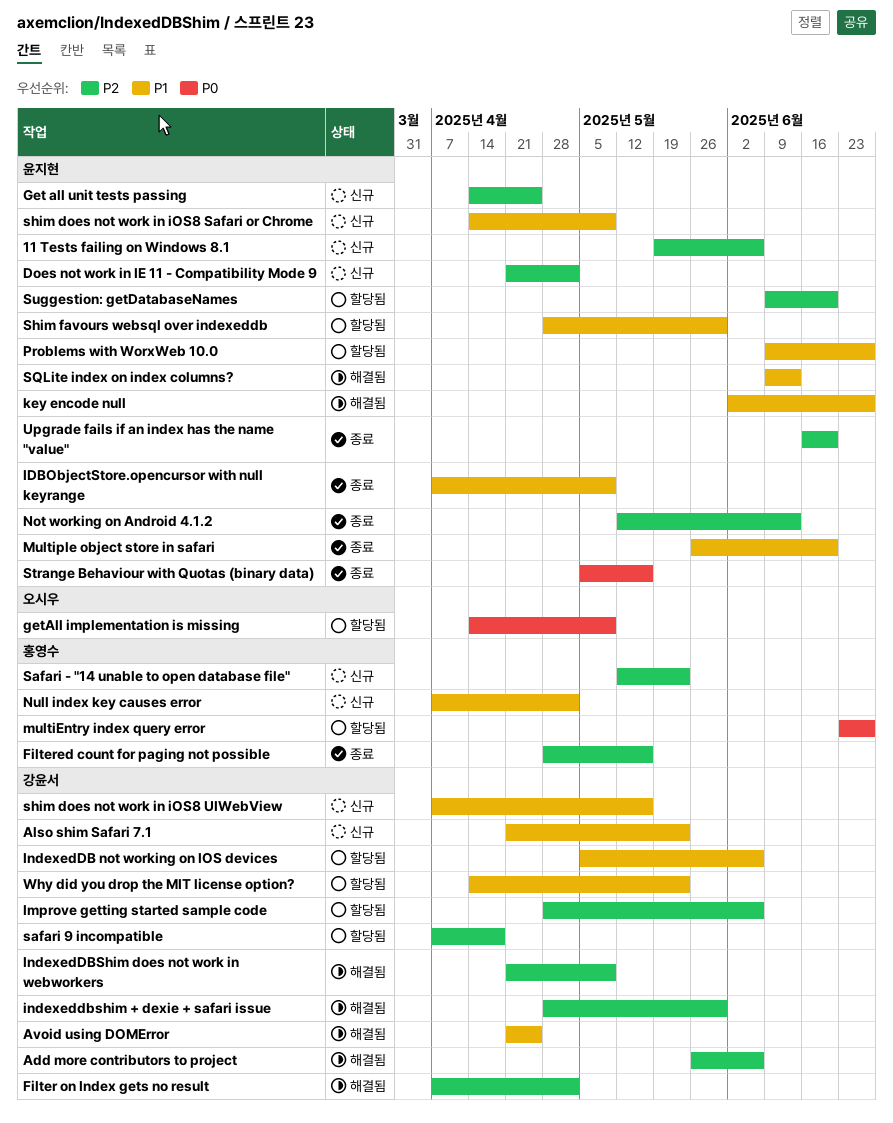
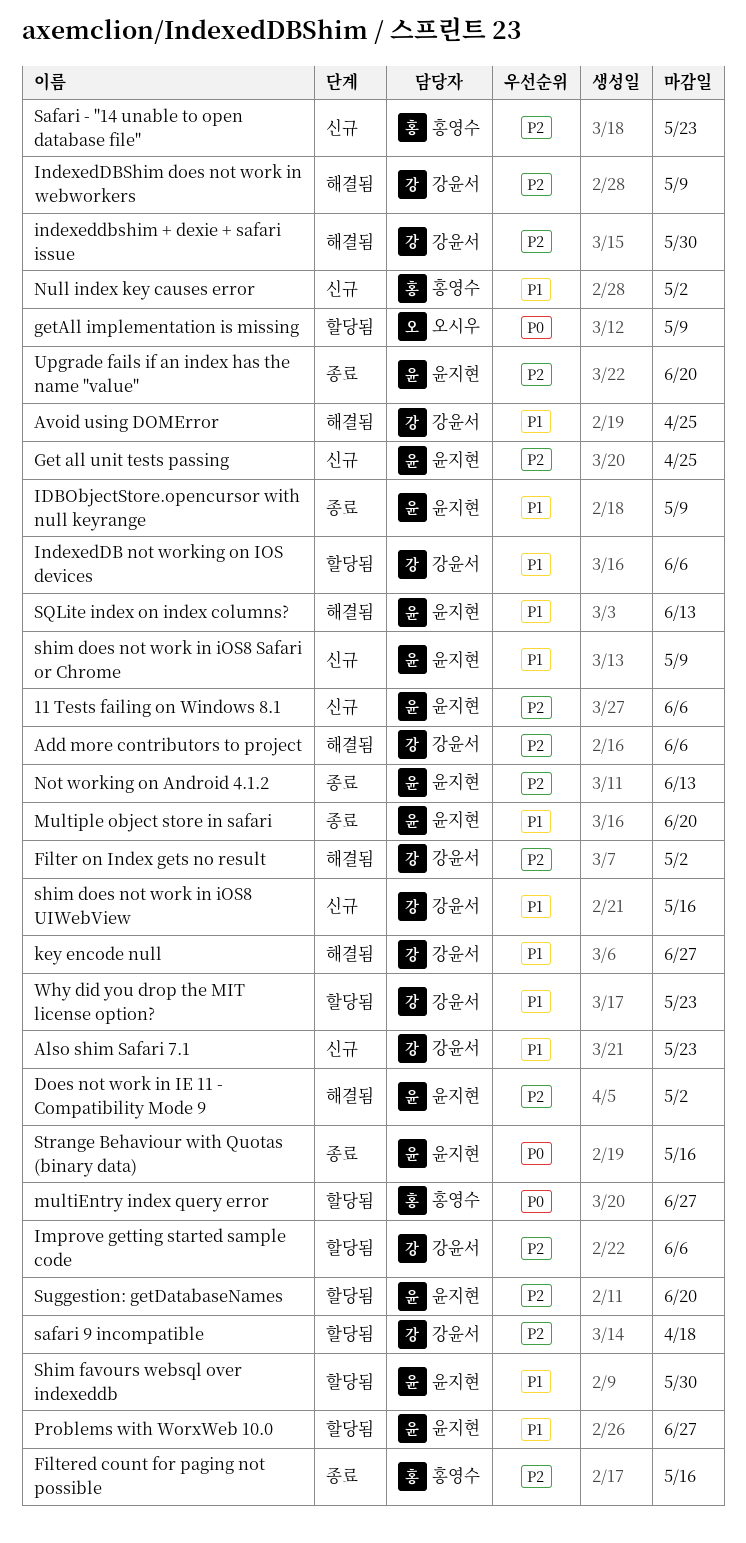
Does not work in IE 11 - Compatibility Mode 9, status: 신규 -> 해결됨
key encode null, owner: 윤지현 -> 강윤서

